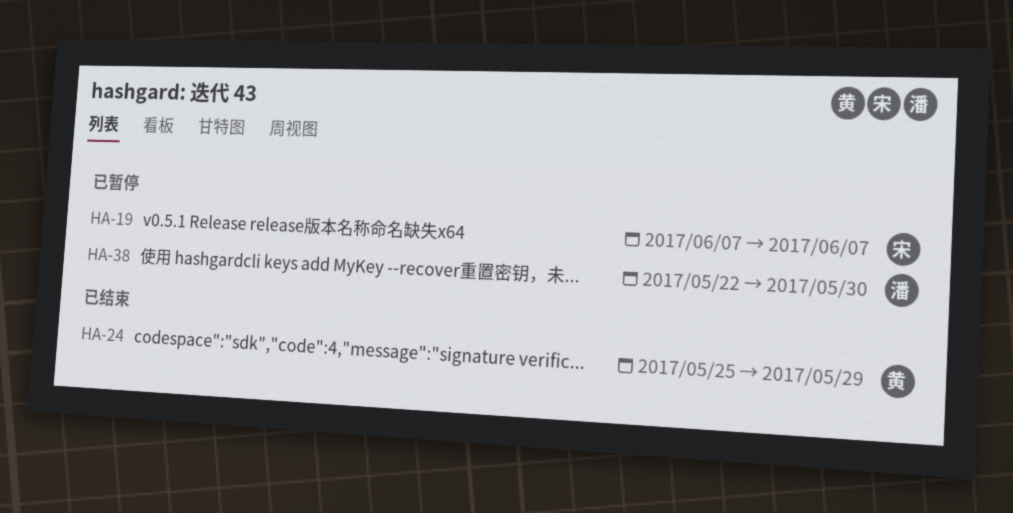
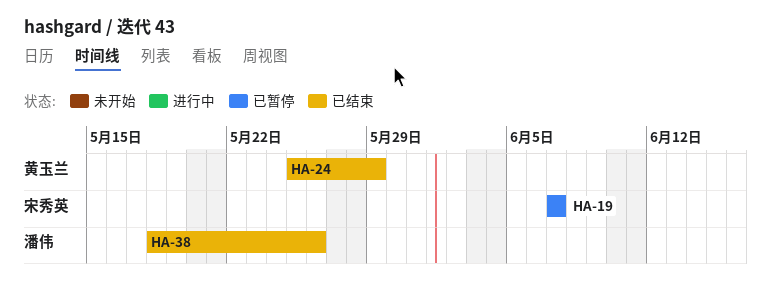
HA-38, status: 已暂停 -> 已结束
HA-38, start: May 22 -> May 18
HA-38, due: May 30 -> May 26

